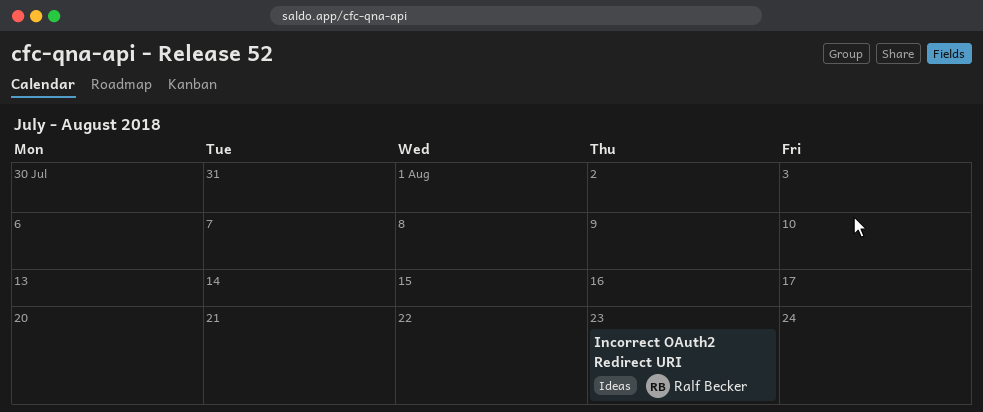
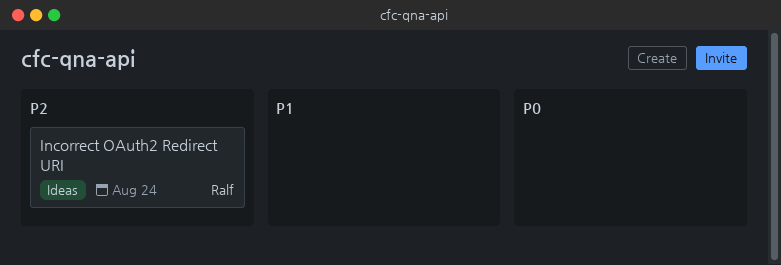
Incorrect OAuth2 Redirect URI, due: Aug 23 -> Aug 24

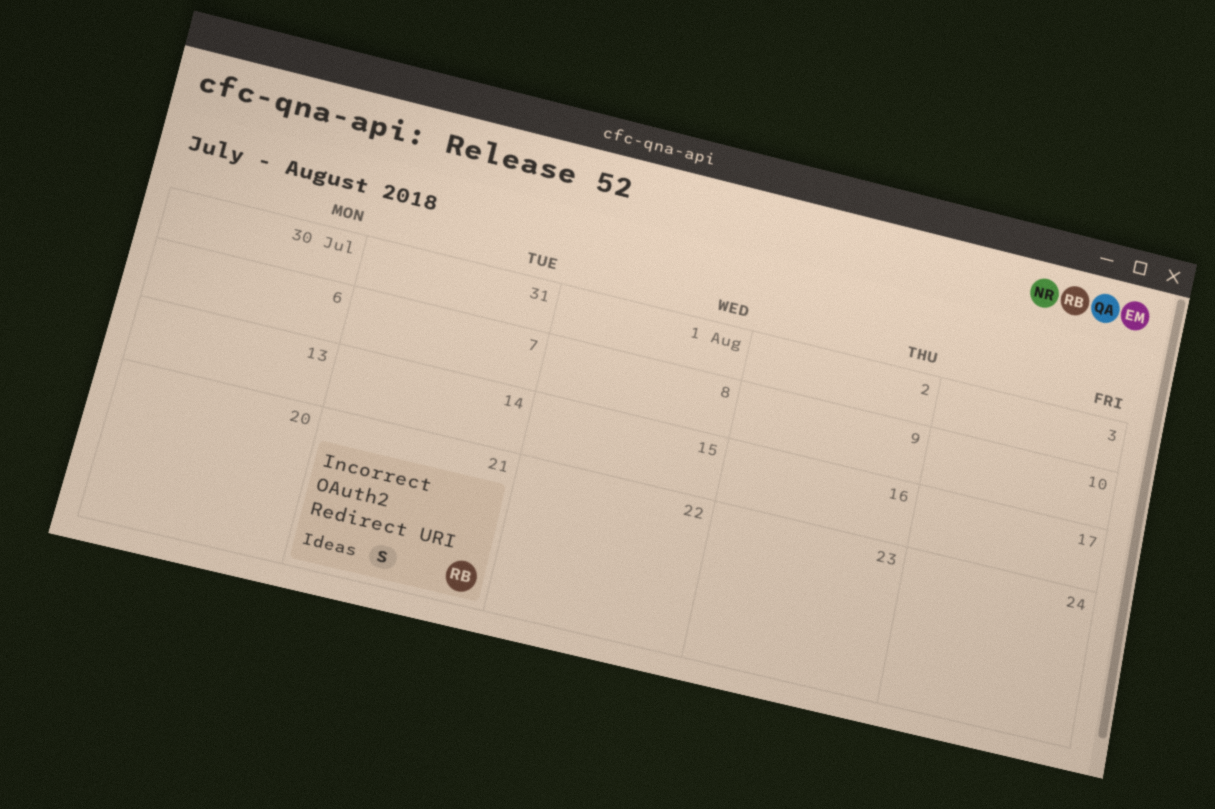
Incorrect OAuth2 Redirect URI, due: Aug 24 -> Aug 21

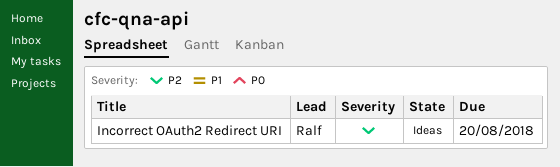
Incorrect OAuth2 Redirect URI, due: Aug 21 -> Aug 20

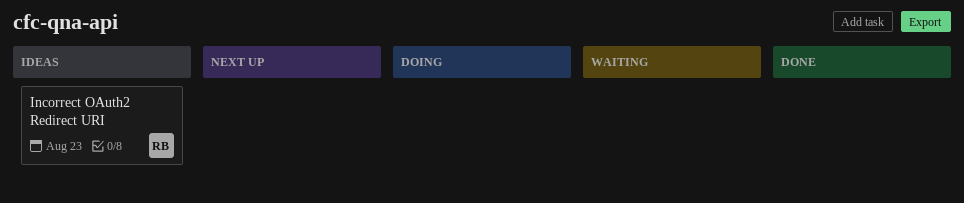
Incorrect OAuth2 Redirect URI, due: Aug 20 -> Aug 23

